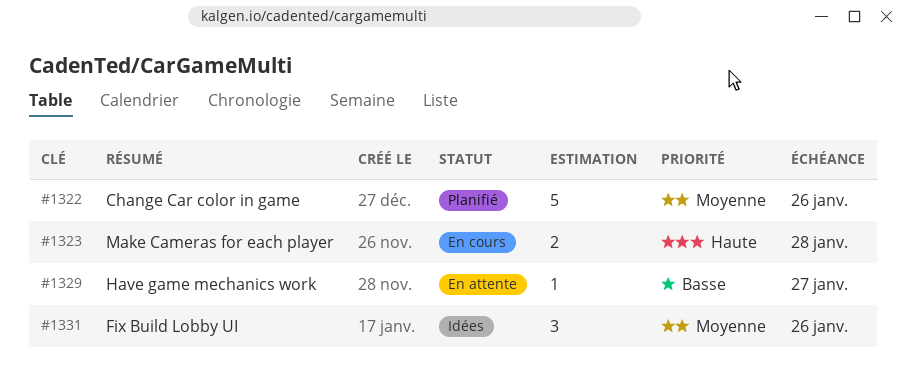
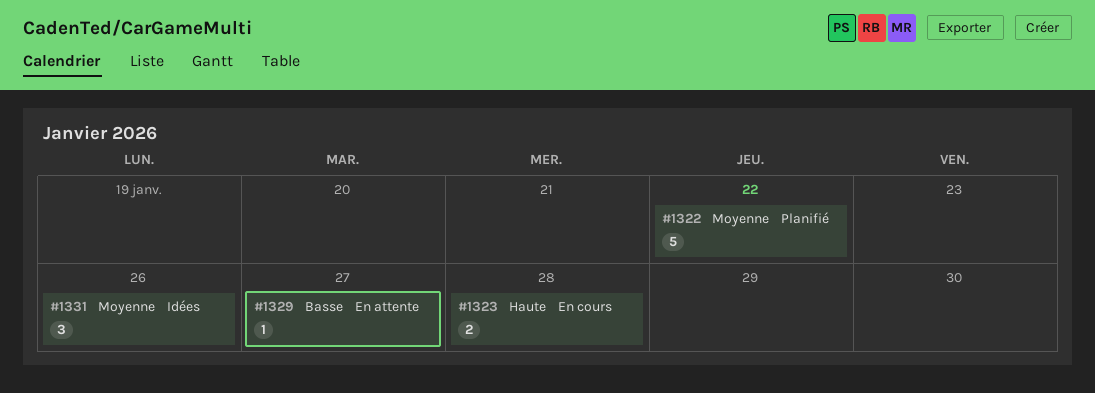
#1322, due: Jan 26 -> Jan 22

